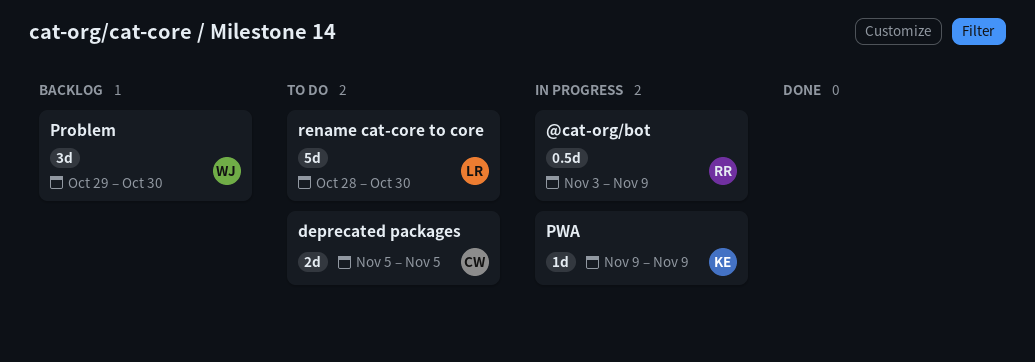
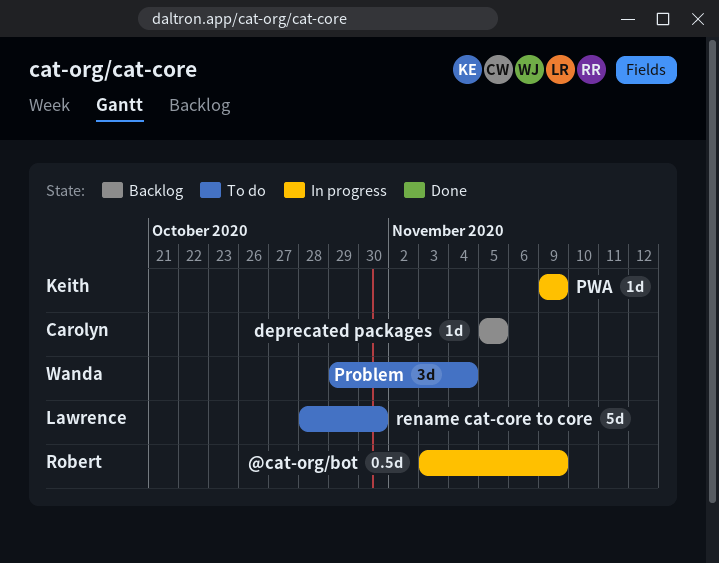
deprecated packages, status: To do -> Backlog
deprecated packages, estimate: 2d -> 1d
Problem, status: Backlog -> To do
Problem, due: Oct 30 -> Nov 4

